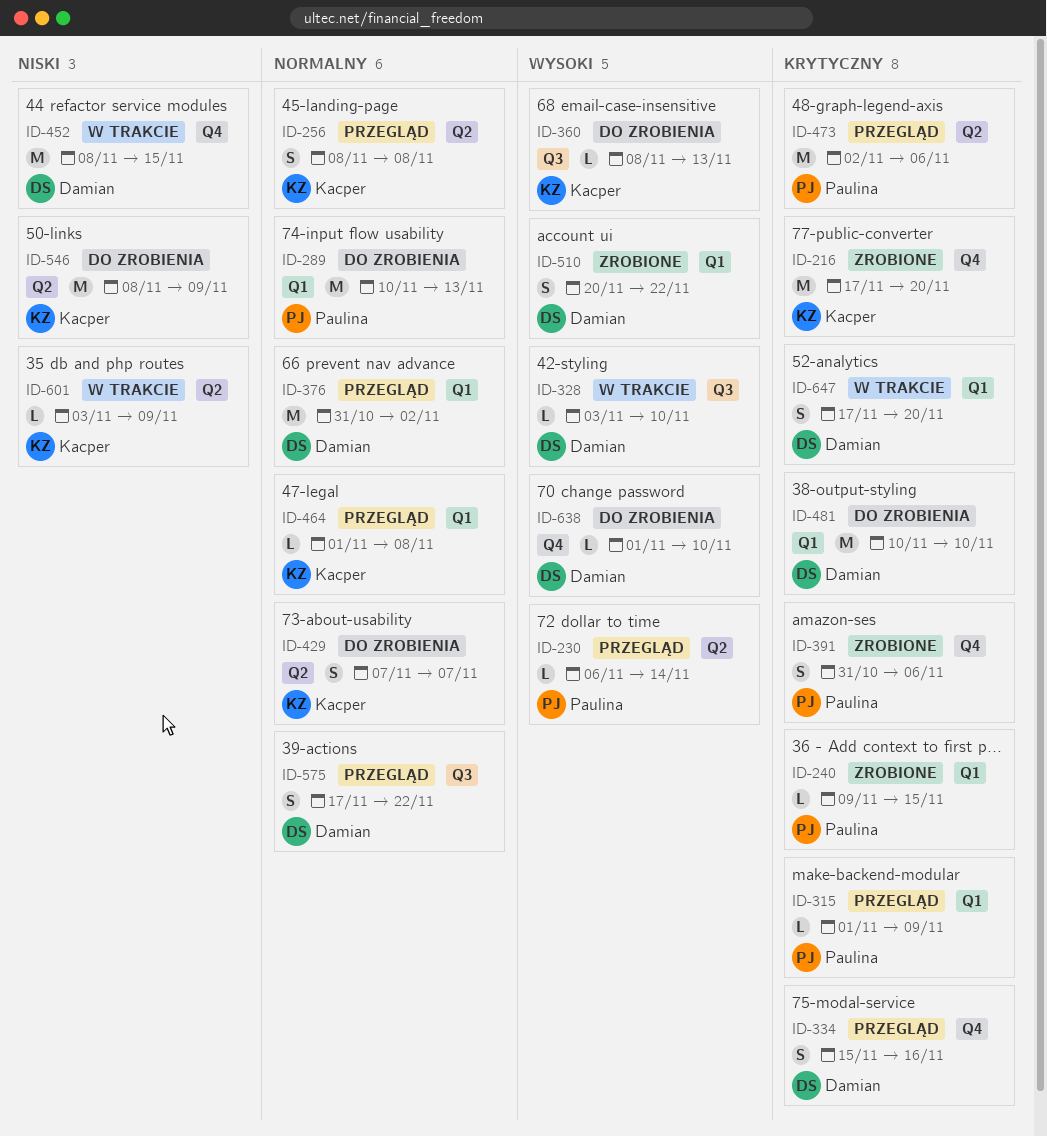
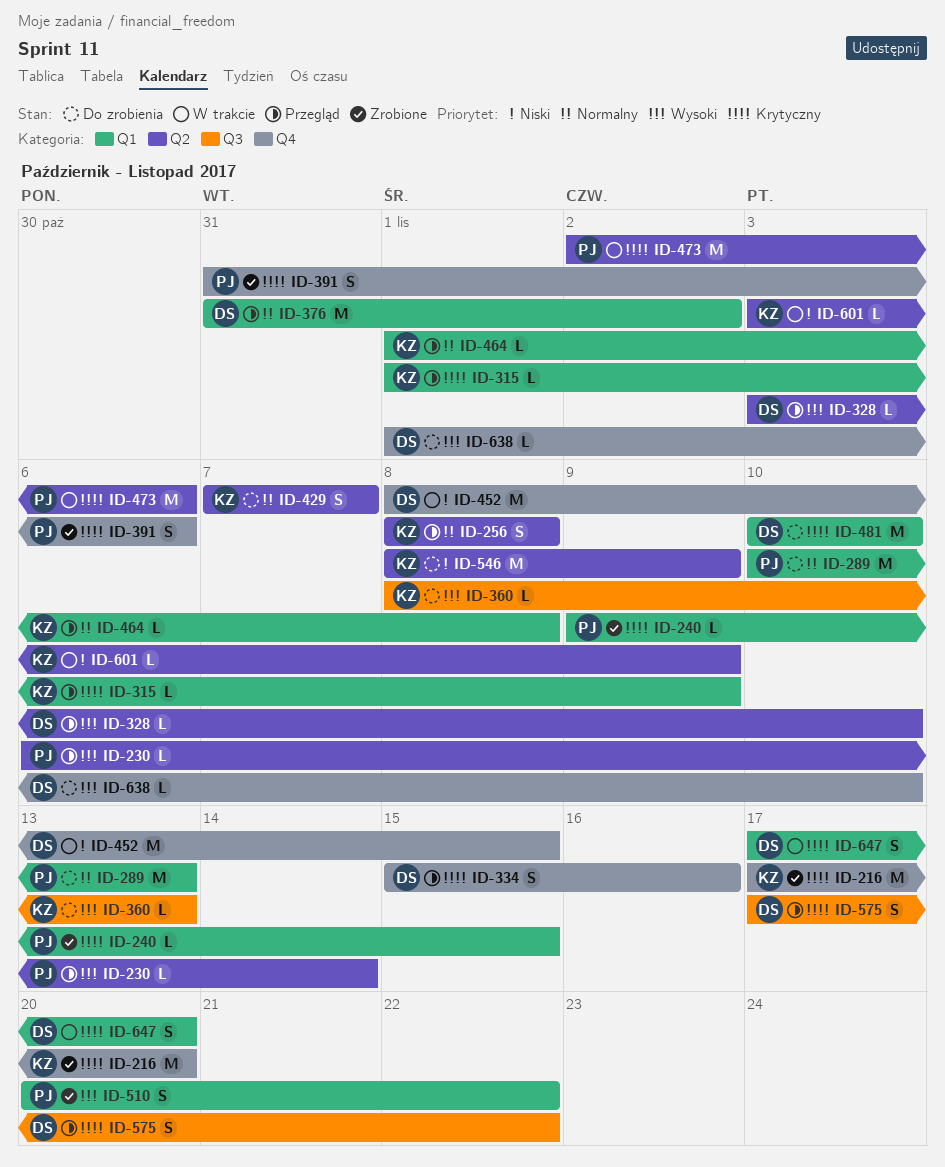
ID-315, owner: Paulina -> Kacper
ID-328, status: W trakcie -> Przegląd
ID-328, label: Q3 -> Q2
ID-473, status: Przegląd -> W trakcie
ID-510, owner: Damian -> Paulina
ID-575, priority: Normalny -> Krytyczny

